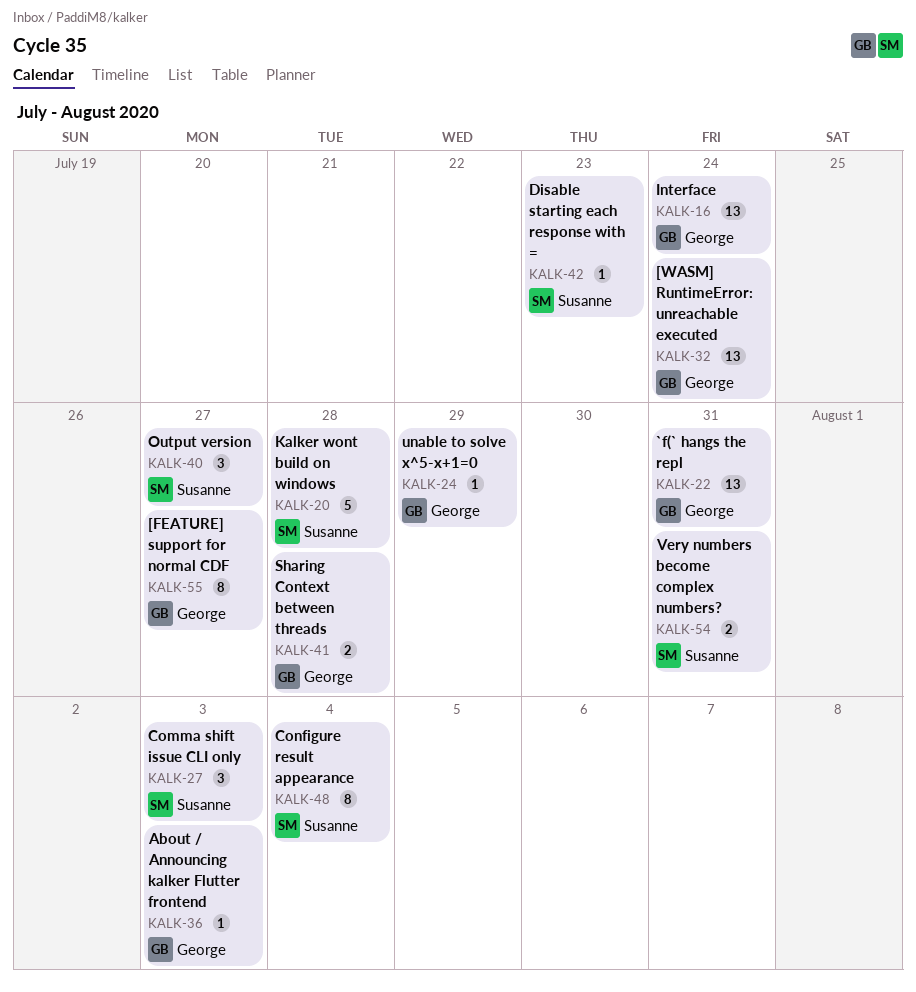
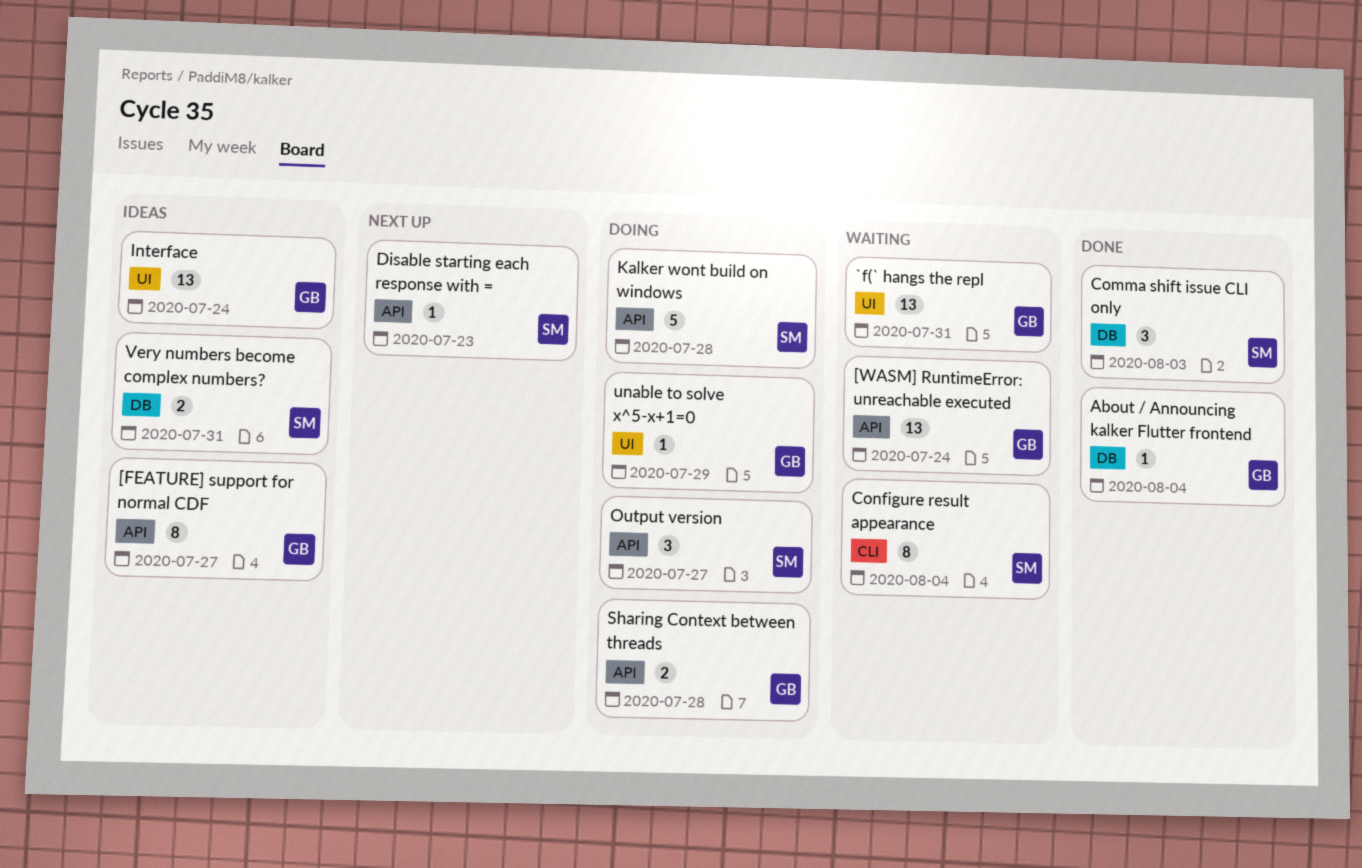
About / Announcing kalker Flutter frontend, due: Aug 3 -> Aug 4

